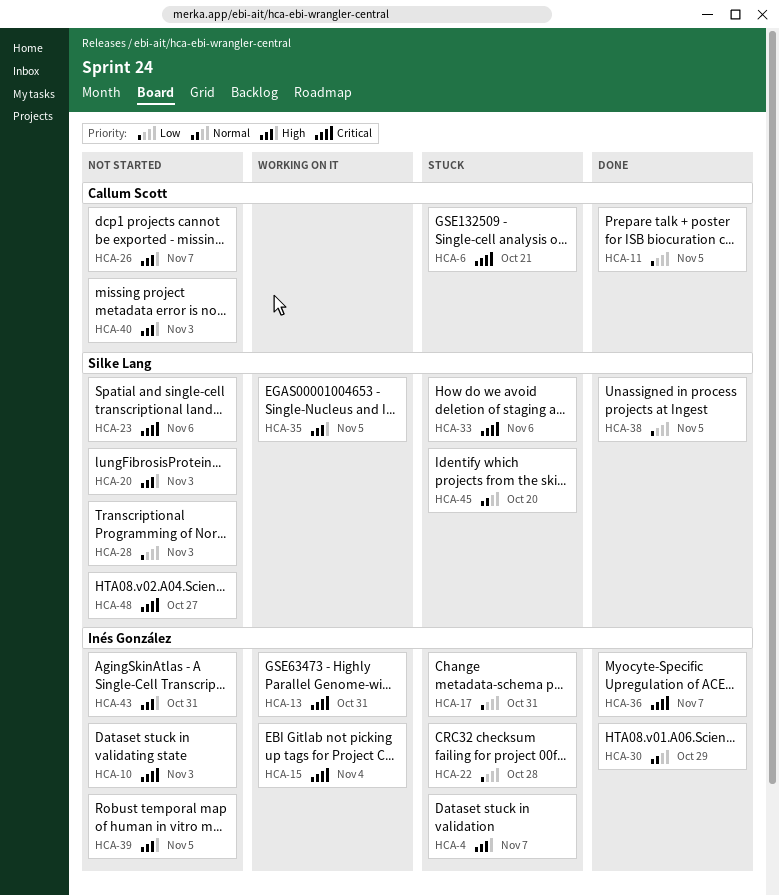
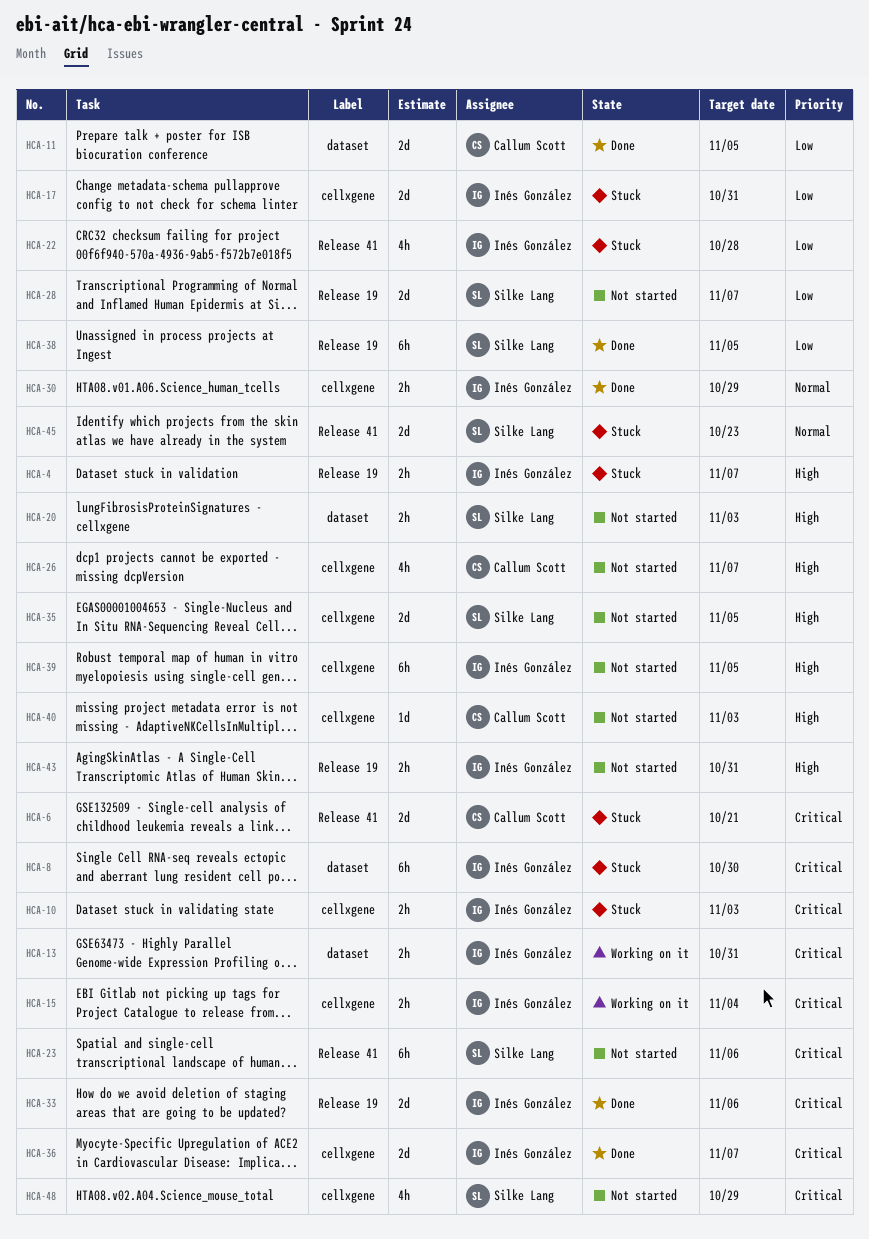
HCA-8: none -> present
HCA-10, status: Not started -> Stuck
HCA-28, due: Nov 3 -> Nov 7
HCA-33, status: Stuck -> Done
HCA-33, owner: Silke Lang -> Inés González
HCA-35, status: Working on it -> Not started
HCA-45, due: Oct 20 -> Oct 23
HCA-48, due: Oct 27 -> Oct 29

